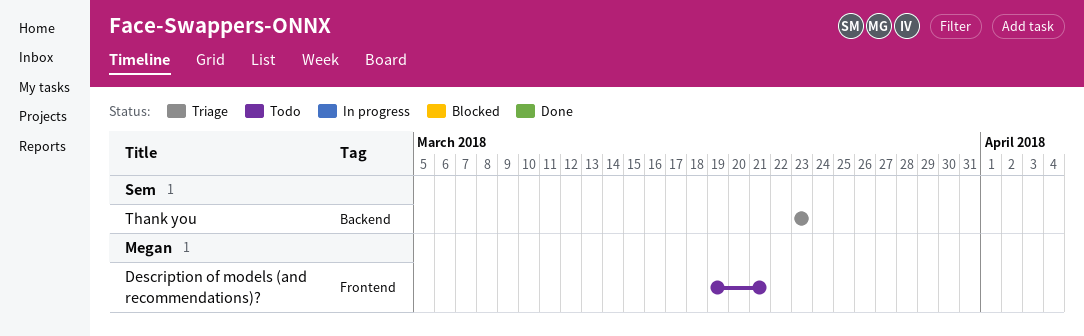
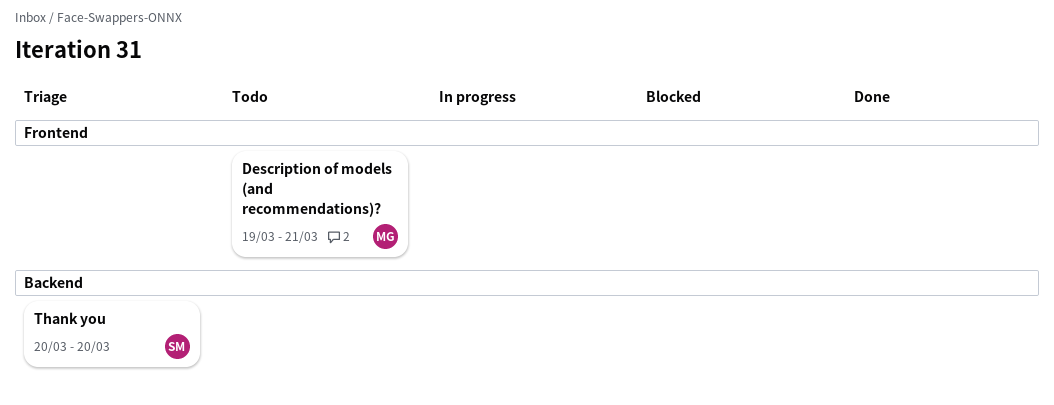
Thank you, start: Mar 23 -> Mar 20
Thank you, due: Mar 23 -> Mar 20

